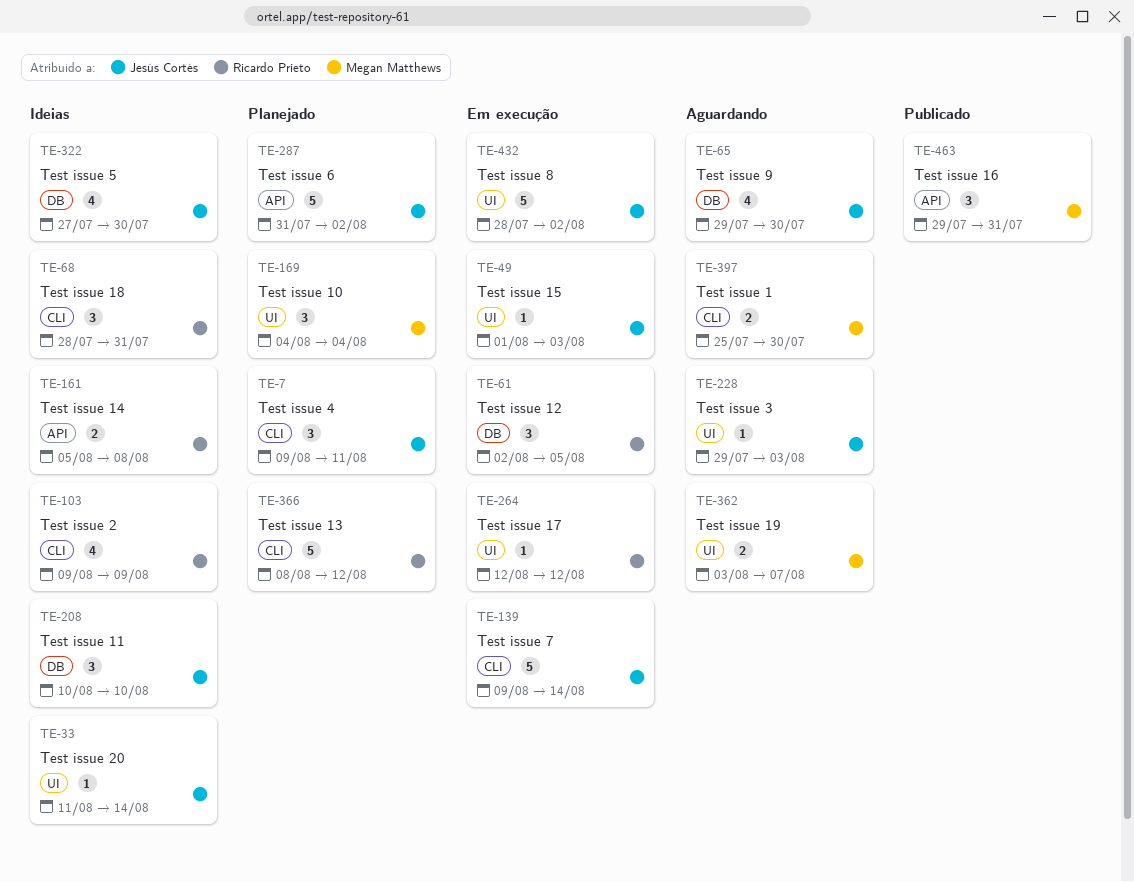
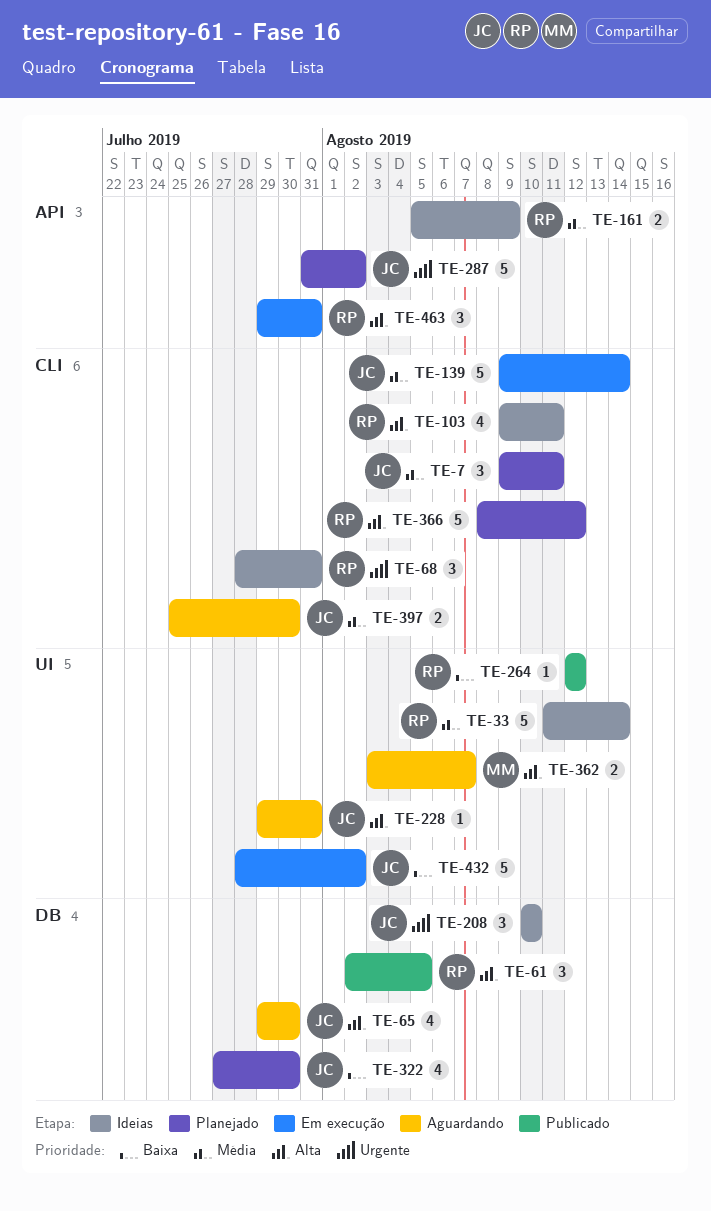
TE-33, owner: Jesús Cortés -> Ricardo Prieto
TE-33, estimate: 1 -> 5
TE-49: present -> none
TE-61, status: Em execução -> Publicado
TE-103, due: Aug 9 -> Aug 11
TE-161, due: Aug 8 -> Aug 9
TE-169: present -> none
TE-228, due: Aug 3 -> Jul 31
TE-264, status: Em execução -> Publicado
TE-322, status: Ideias -> Planejado
TE-397, owner: Megan Matthews -> Jesús Cortés
TE-463, status: Publicado -> Em execução
TE-463, owner: Megan Matthews -> Ricardo Prieto

